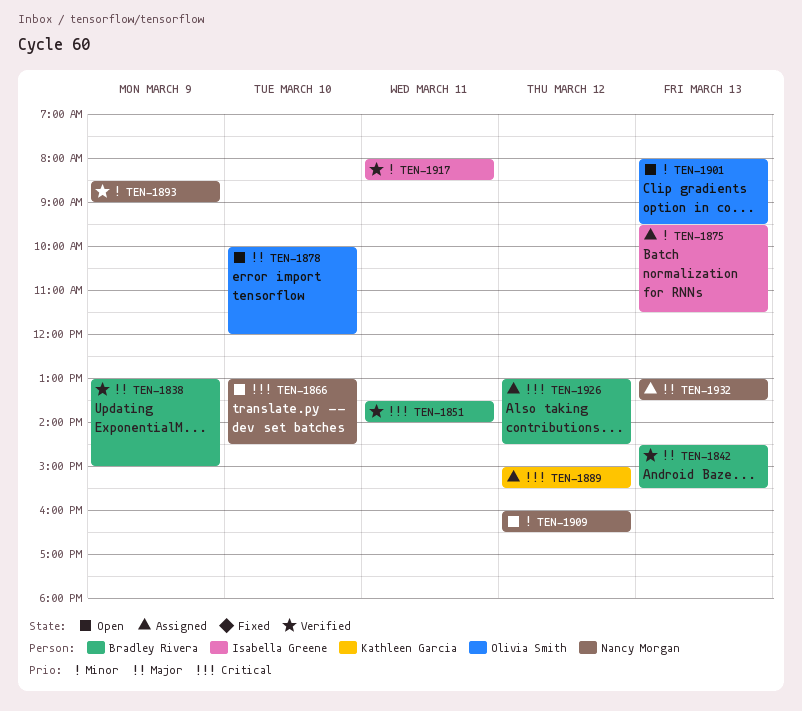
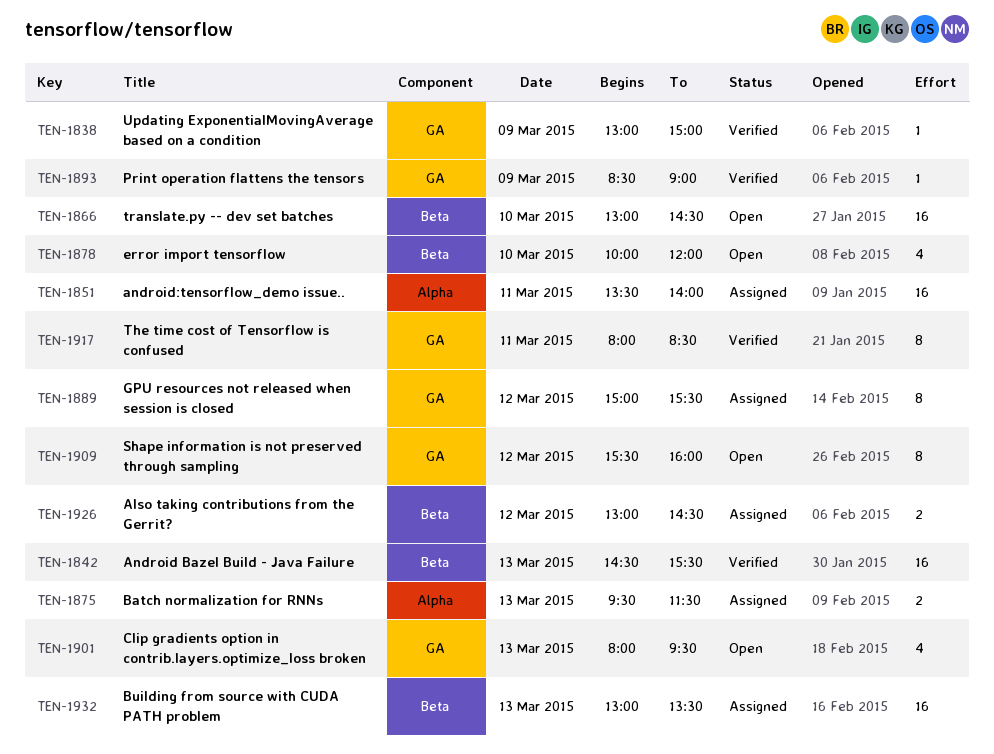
TEN-1851, status: Verified -> Assigned
TEN-1909, begins: 16:00 -> 15:30
TEN-1909, ends: 16:30 -> 16:00

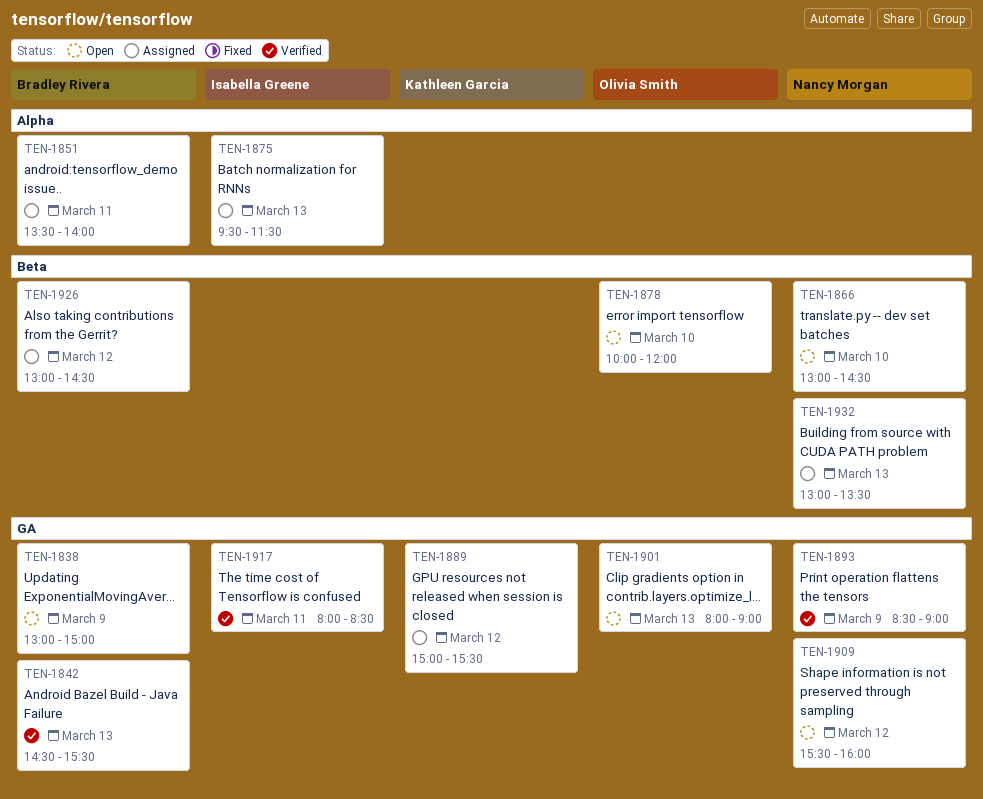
TEN-1838, status: Verified -> Open
TEN-1842, label: Beta -> GA
TEN-1901, ends: 09:30 -> 09:00

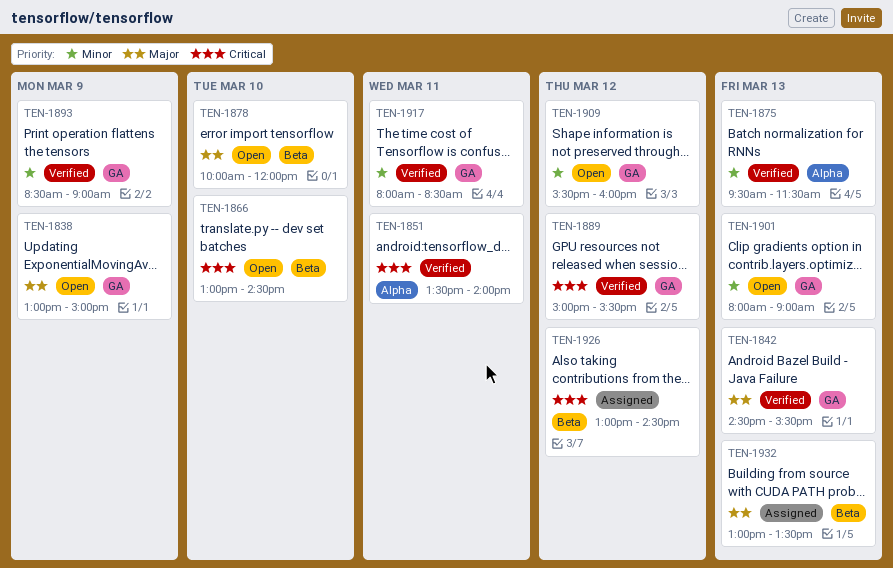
TEN-1851, status: Assigned -> Verified
TEN-1875, status: Assigned -> Verified
TEN-1889, status: Assigned -> Verified

